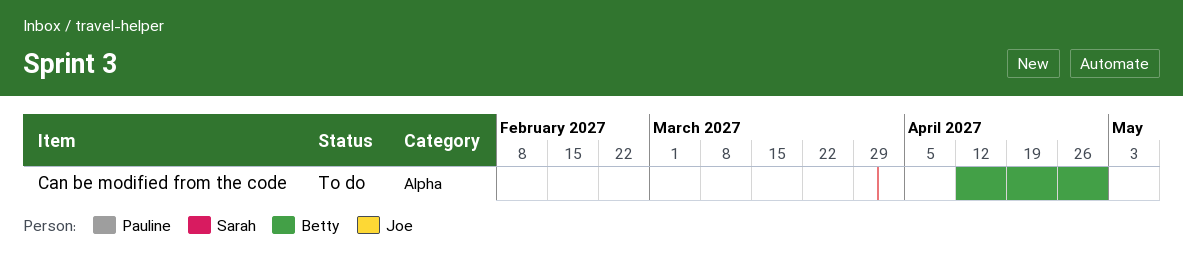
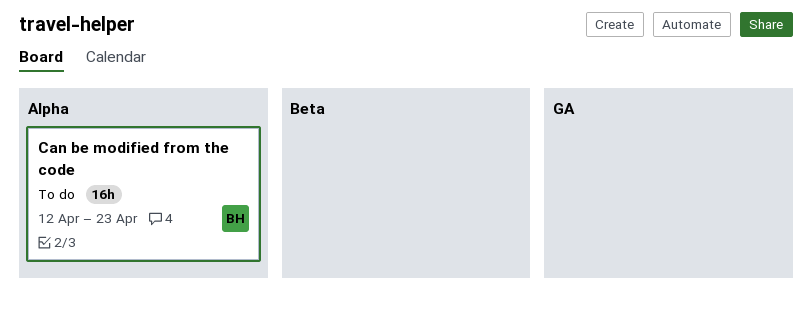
Can be modified from the code, due: Apr 30 -> Apr 23

